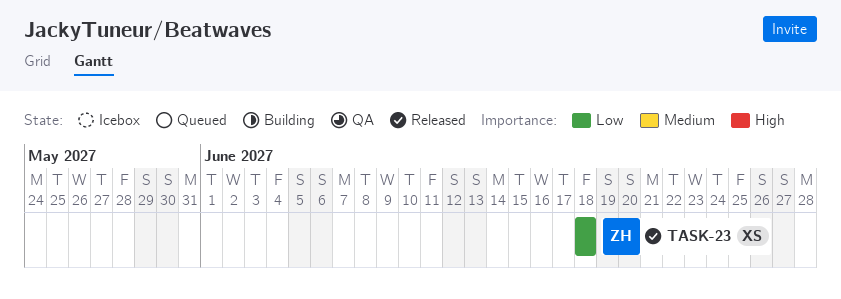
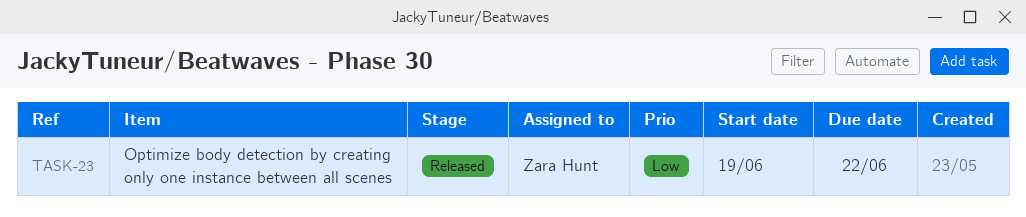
TASK-23, start: Jun 18 -> Jun 19
TASK-23, due: Jun 18 -> Jun 22

